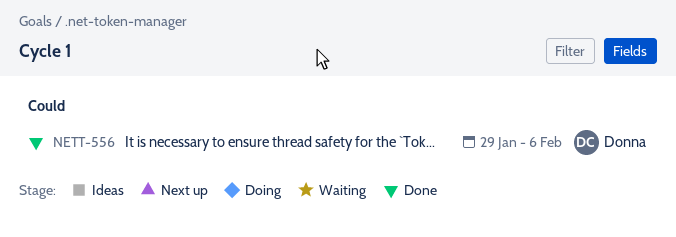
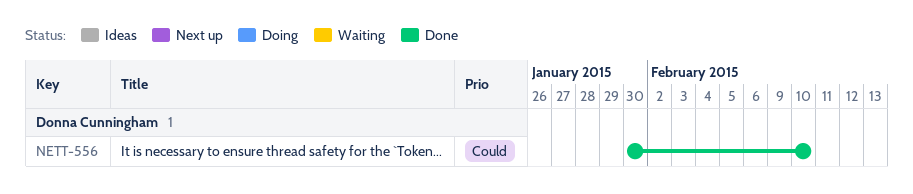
NETT-556, start: Jan 29 -> Jan 30
NETT-556, due: Feb 6 -> Feb 10

